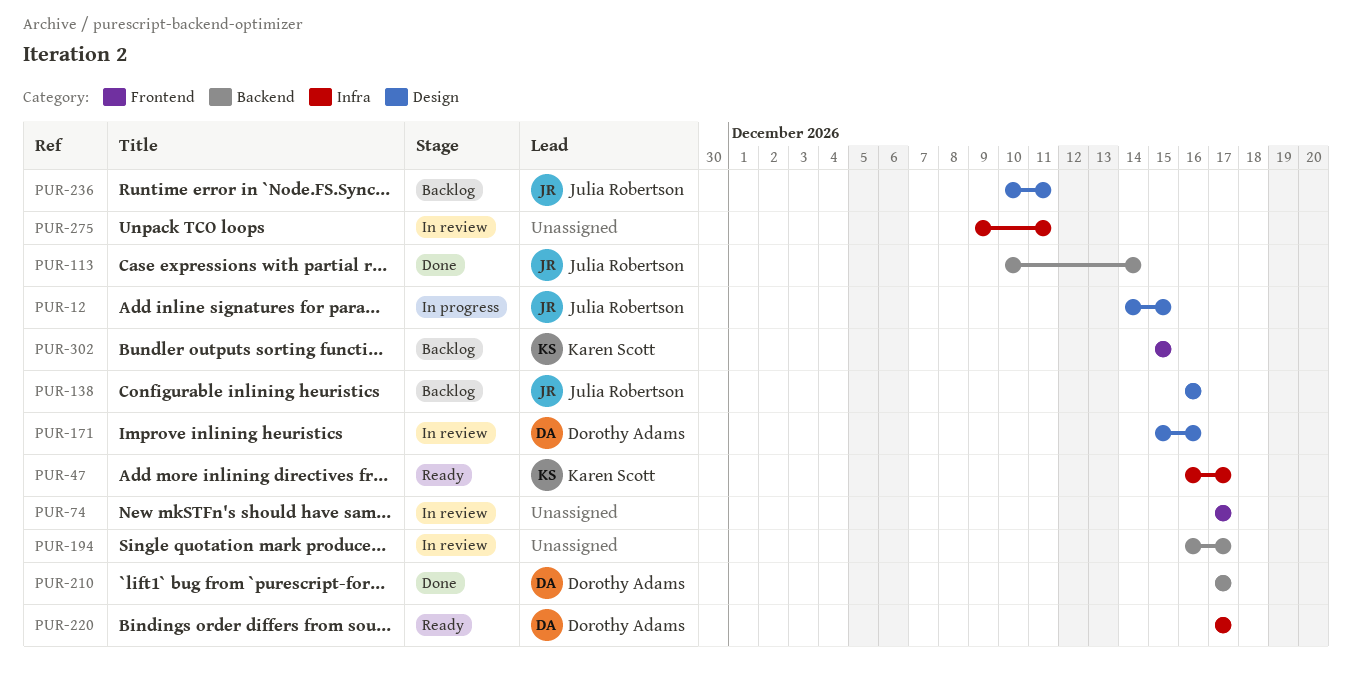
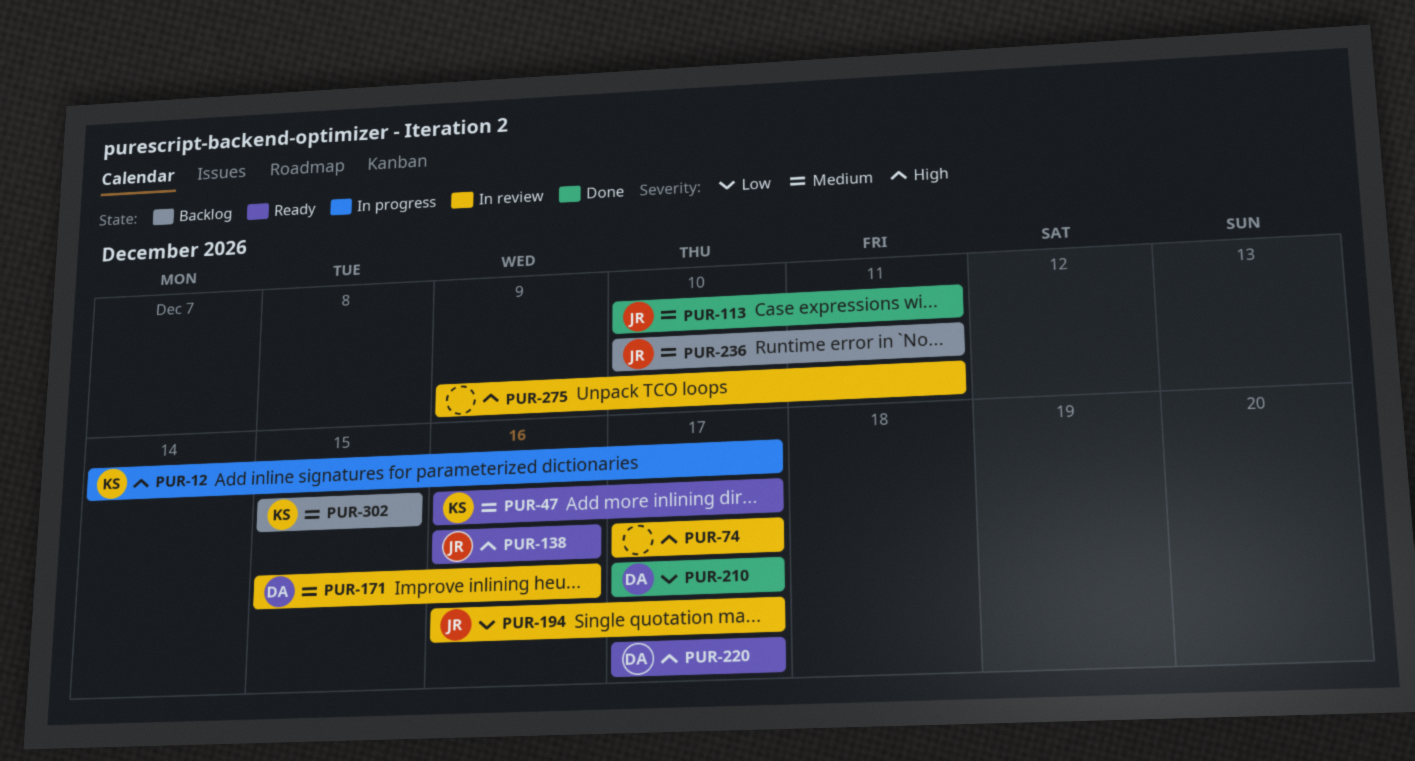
PUR-12, owner: Julia Robertson -> Karen Scott
PUR-12, due: Dec 15 -> Dec 17
PUR-113, due: Dec 14 -> Dec 11
PUR-138, status: Backlog -> Ready
PUR-194, owner: none -> Julia Robertson

